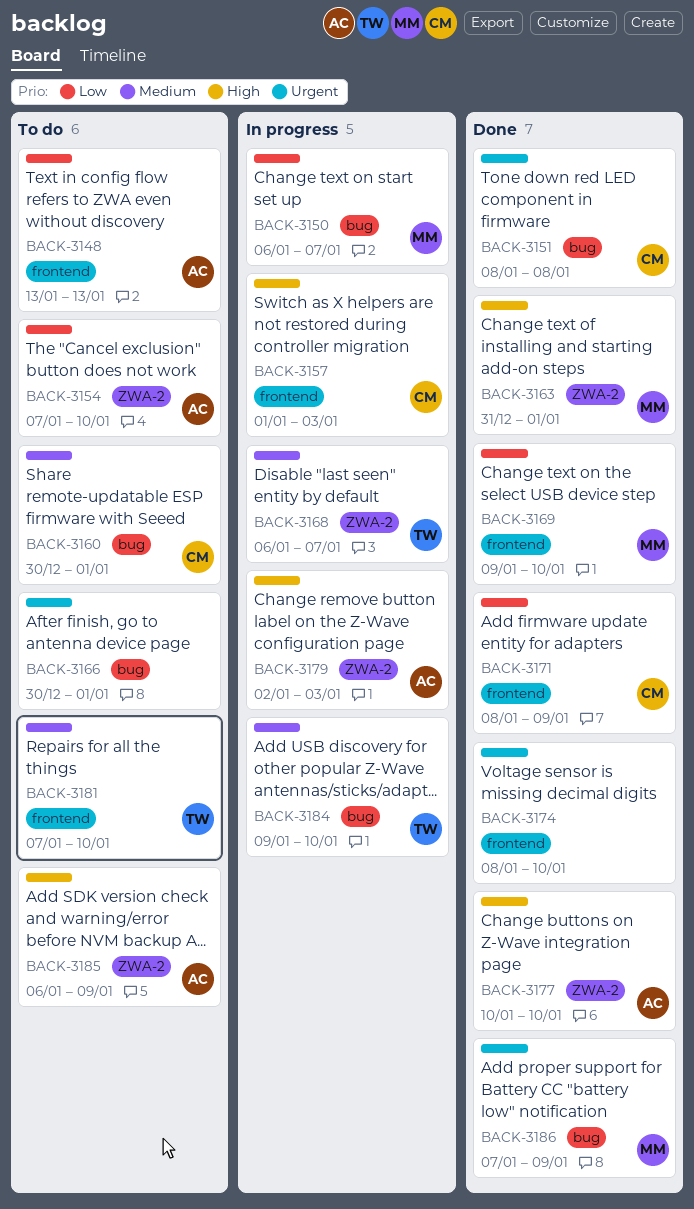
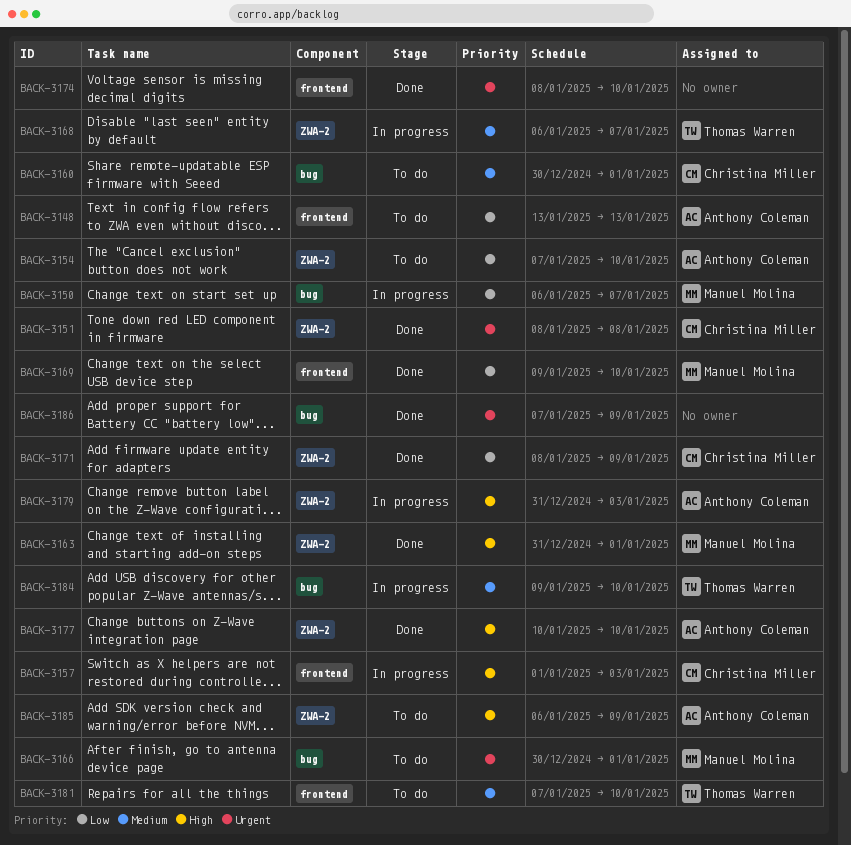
BACK-3151, label: bug -> ZWA-2
BACK-3166, owner: none -> Manuel Molina
BACK-3171, label: frontend -> ZWA-2
BACK-3179, start: Jan 2 -> Dec 31
BACK-3186, owner: Manuel Molina -> none

